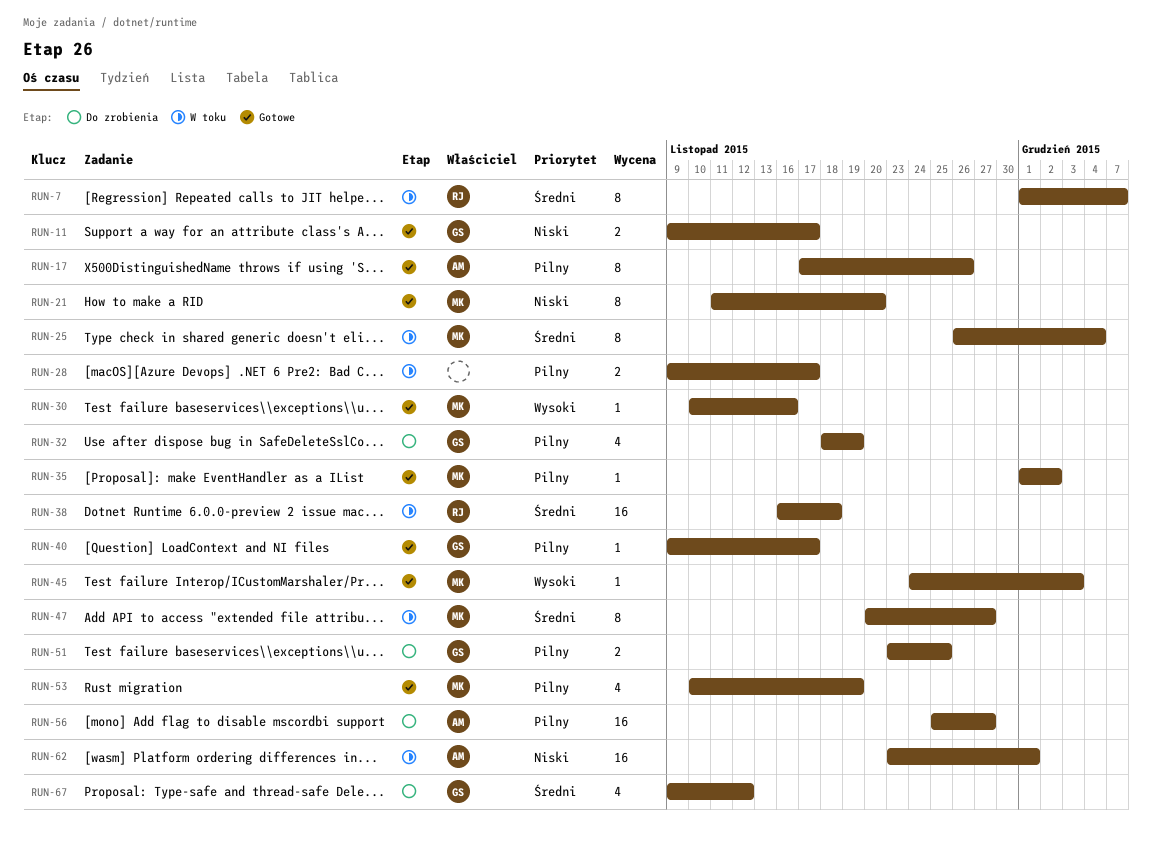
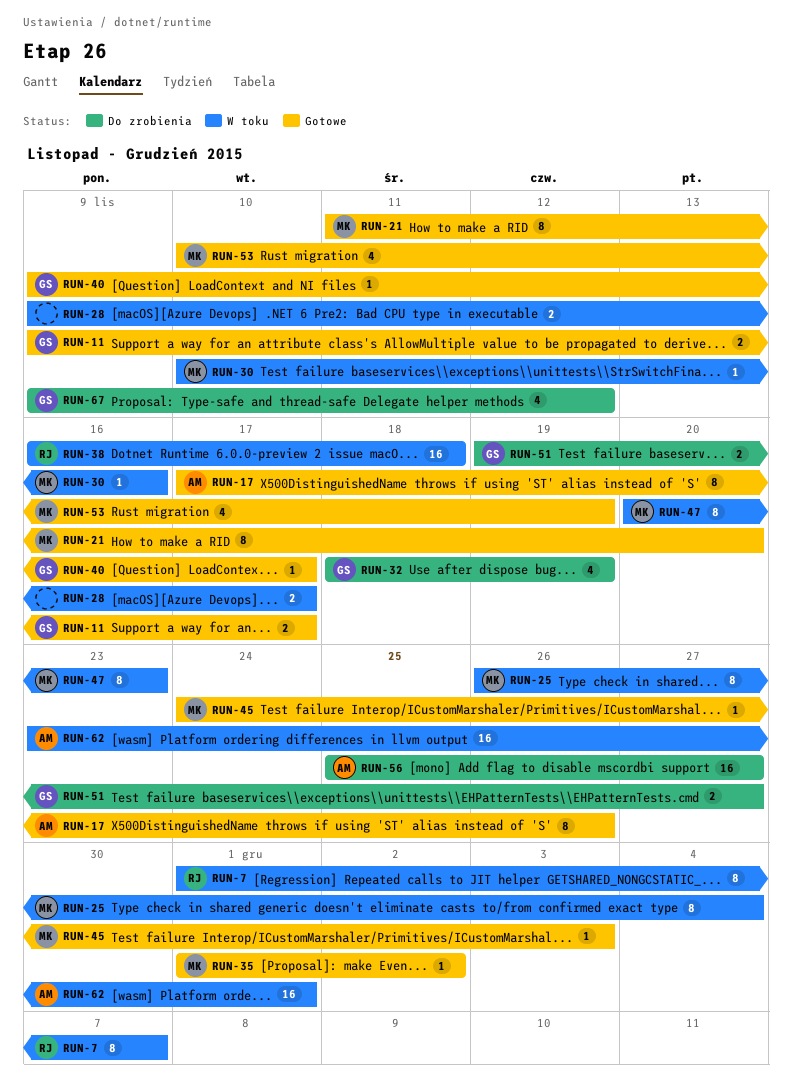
RUN-30, status: Gotowe -> W toku
RUN-47, due: Nov 27 -> Nov 23
RUN-51, start: Nov 23 -> Nov 19
RUN-51, due: Nov 25 -> Nov 27

